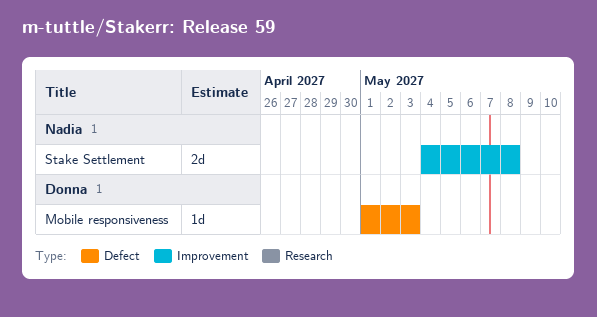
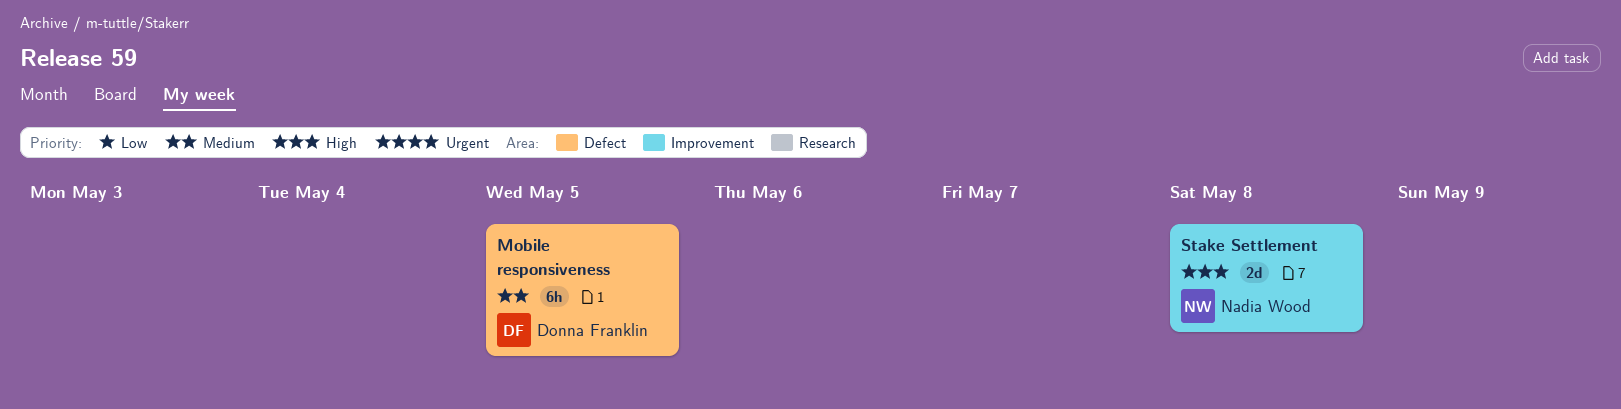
Mobile responsiveness, estimate: 1d -> 6h
Mobile responsiveness, due: May 3 -> May 5

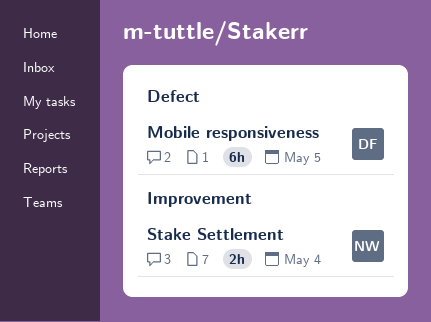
Stake Settlement, estimate: 2d -> 2h
Stake Settlement, due: May 8 -> May 4

